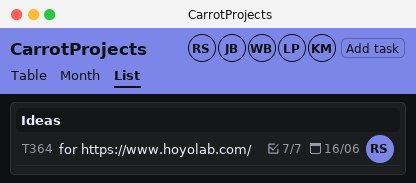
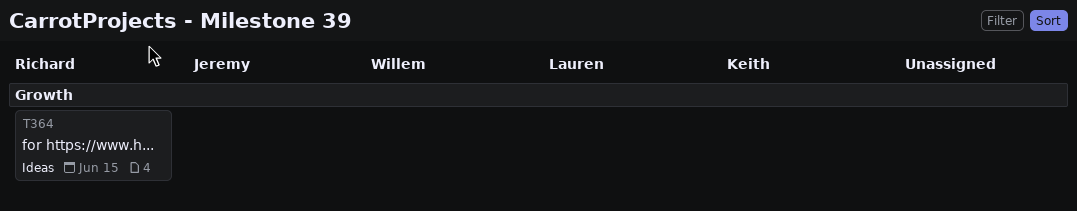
T364, due: Jun 16 -> Jun 15

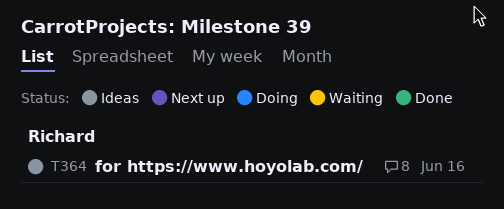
T364, due: Jun 15 -> Jun 16

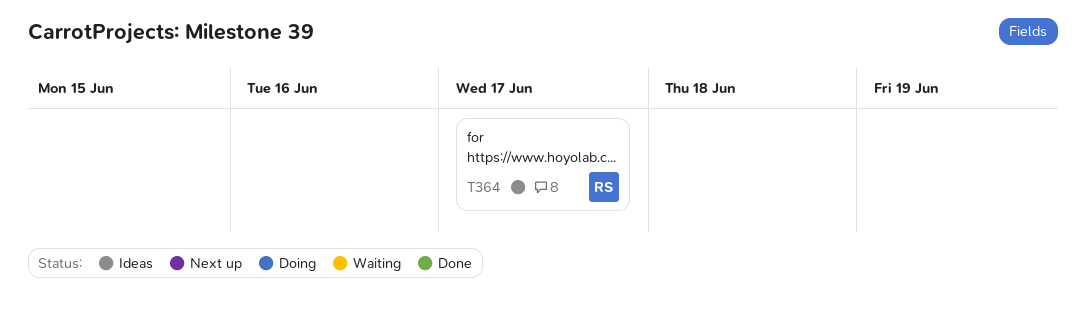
T364, due: Jun 16 -> Jun 17

